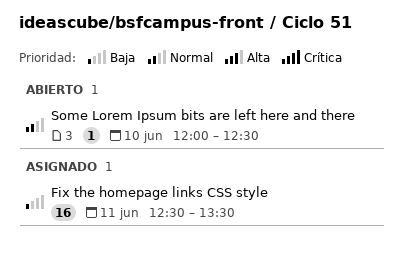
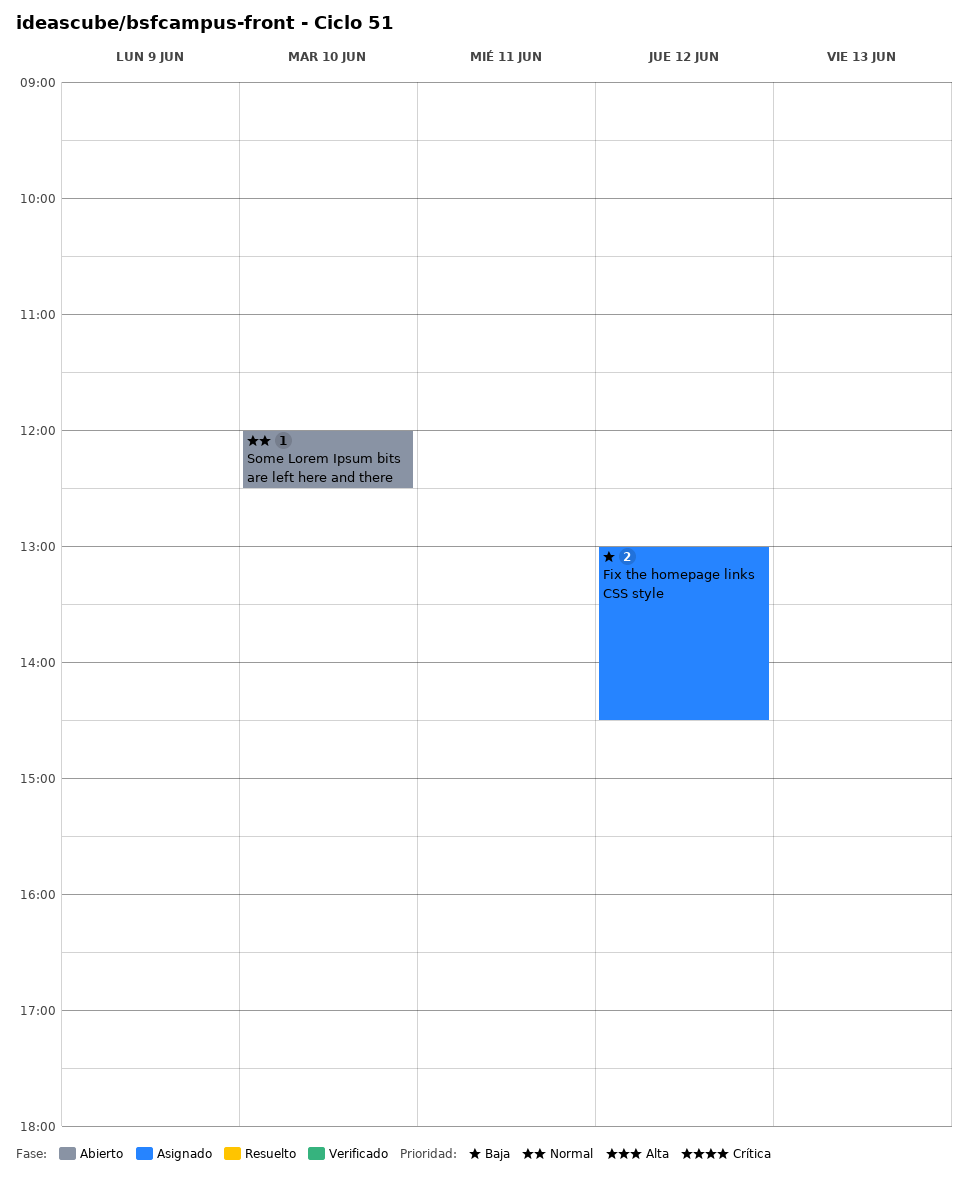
Fix the homepage links CSS style, estimate: 16 -> 2
Fix the homepage links CSS style, day: Jun 11 -> Jun 12
Fix the homepage links CSS style, begins: 12:30 -> 13:00
Fix the homepage links CSS style, ends: 13:30 -> 14:30

